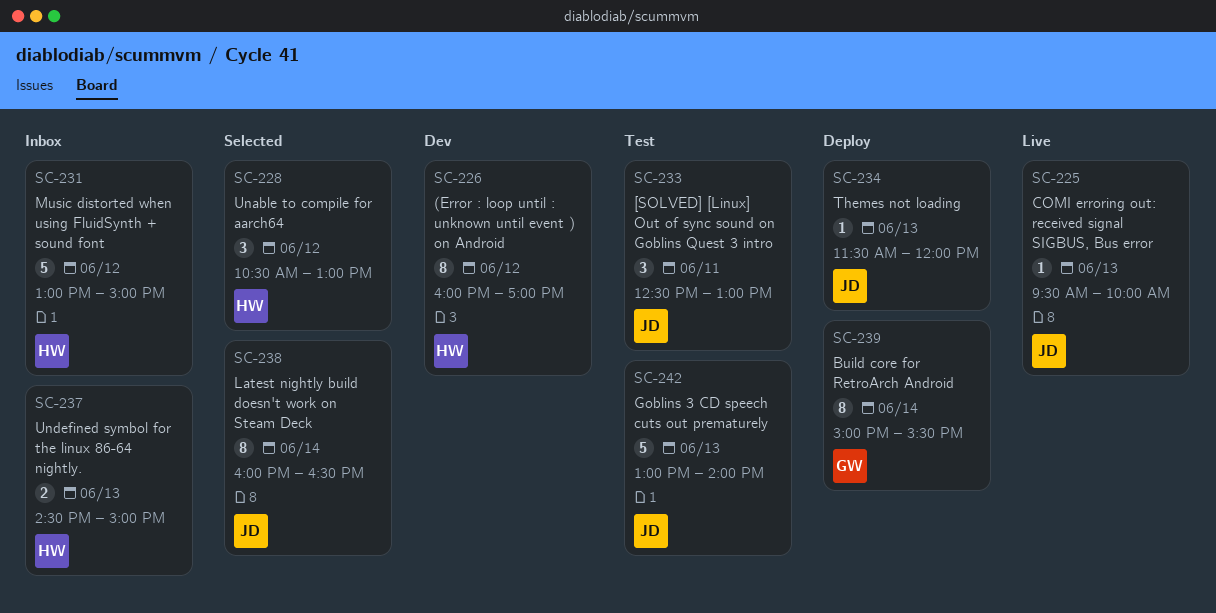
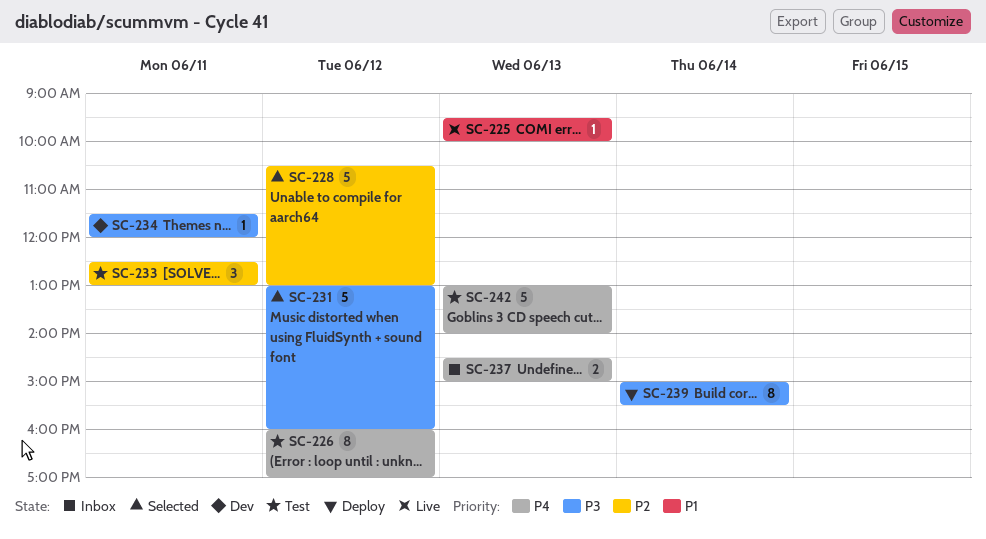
SC-226, status: Dev -> Test
SC-228, estimate: 3 -> 5
SC-231, status: Inbox -> Selected
SC-231, ends: 15:00 -> 16:00
SC-234, status: Deploy -> Dev
SC-234, day: Jun 13 -> Jun 11
SC-238: present -> none

